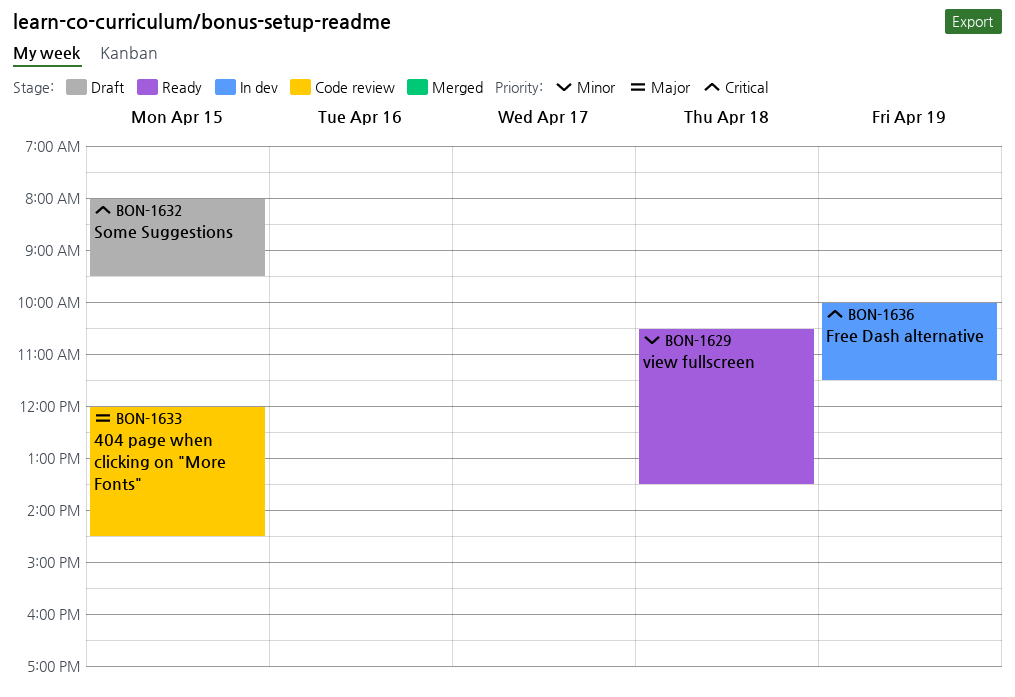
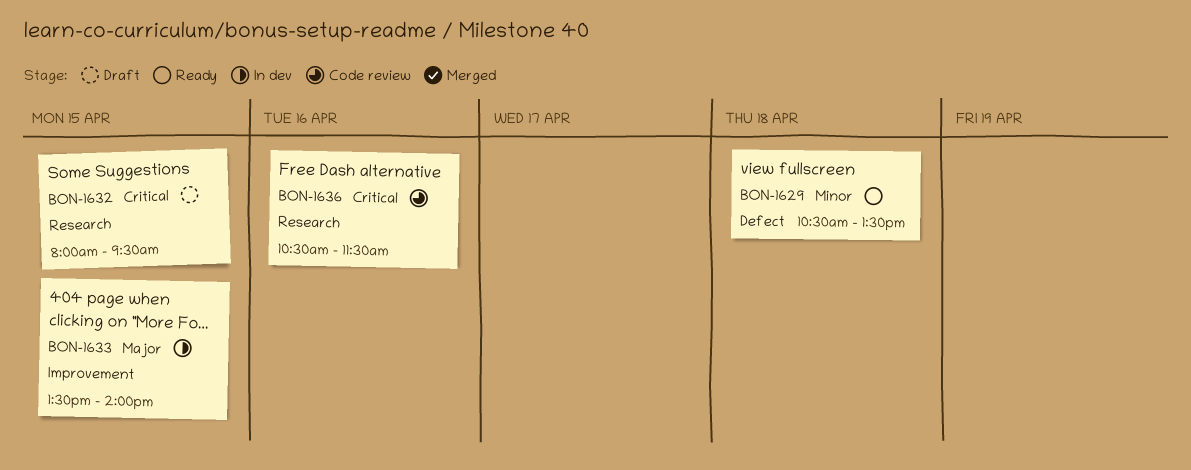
BON-1633, status: Code review -> In dev
BON-1633, begins: 12:00 -> 13:30
BON-1633, ends: 14:30 -> 14:00
BON-1636, status: In dev -> Code review
BON-1636, day: Apr 19 -> Apr 16
BON-1636, begins: 10:00 -> 10:30

